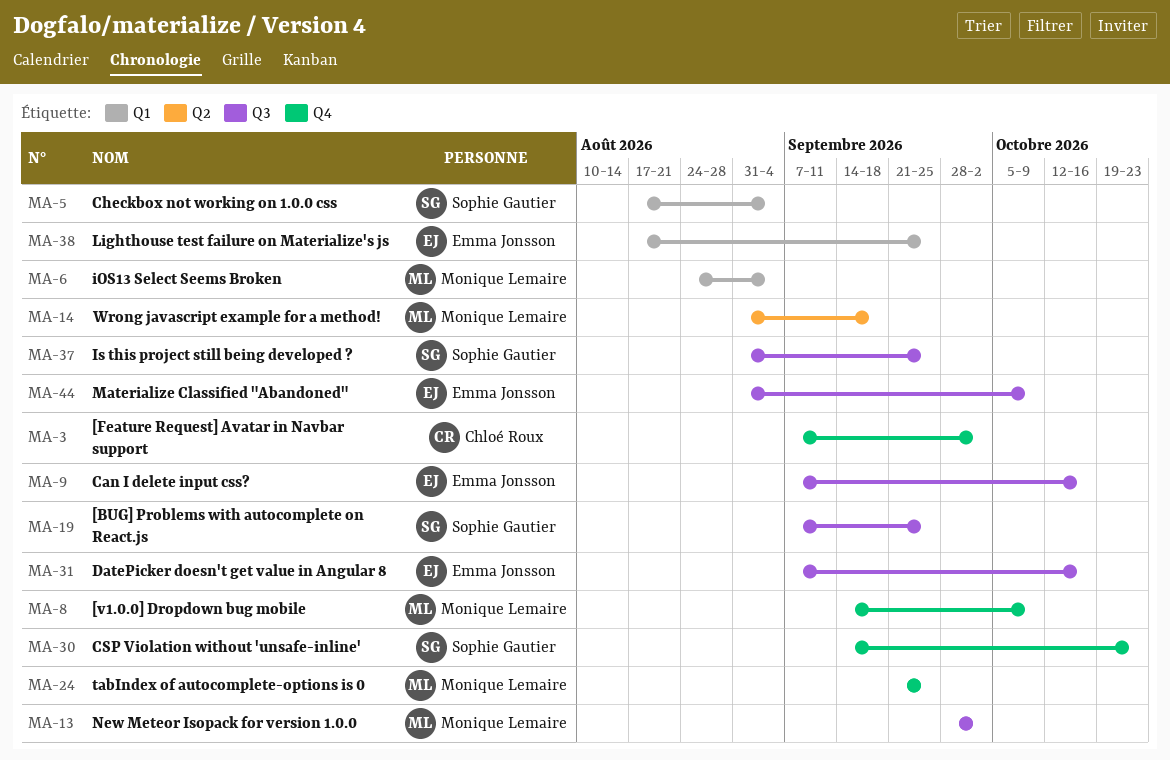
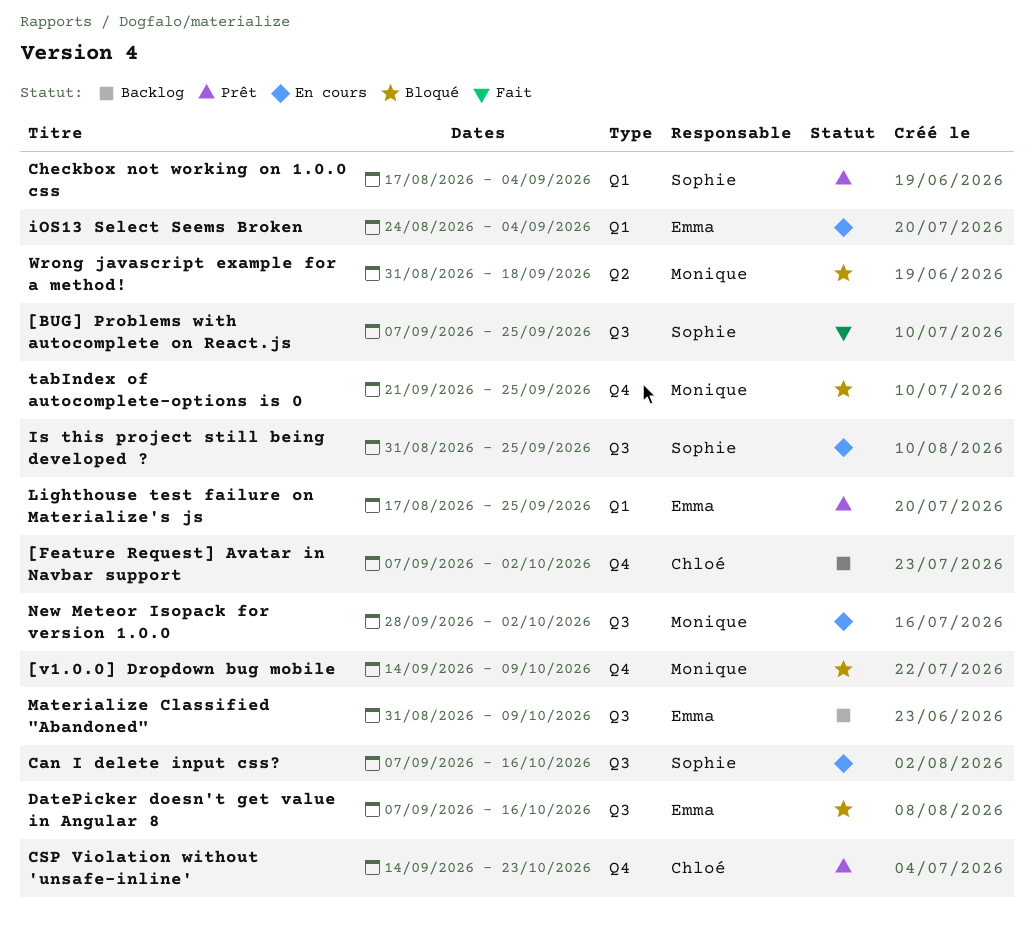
Can I delete input css?, owner: Emma Jonsson -> Sophie Gautier
CSP Violation without 'unsafe-inline', owner: Sophie Gautier -> Chloé Roux
iOS13 Select Seems Broken, owner: Monique Lemaire -> Emma Jonsson

